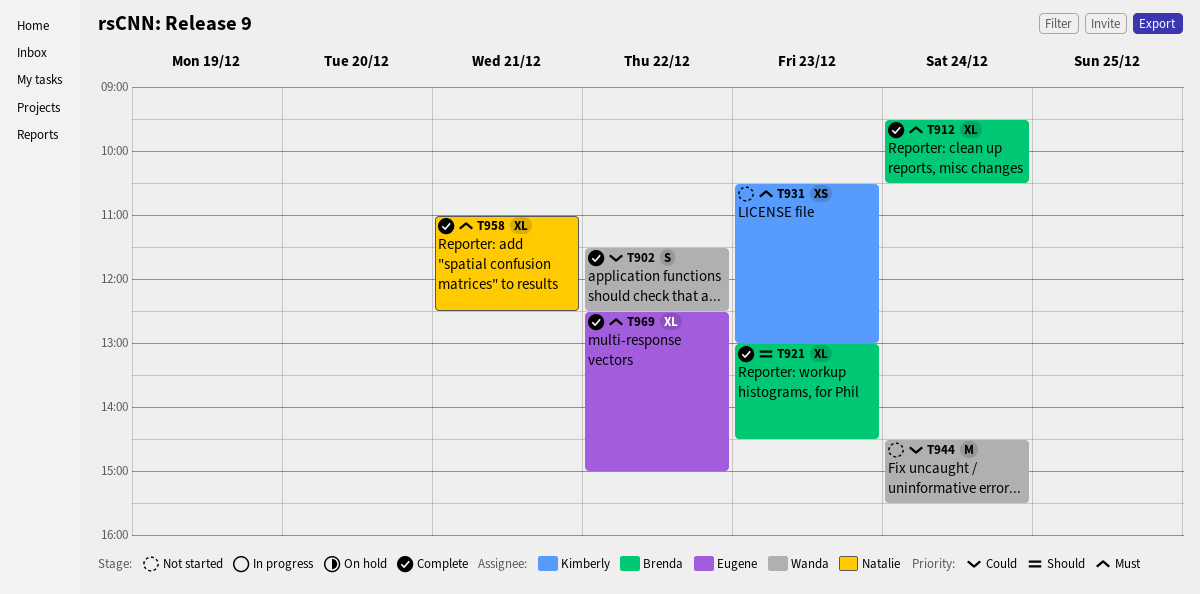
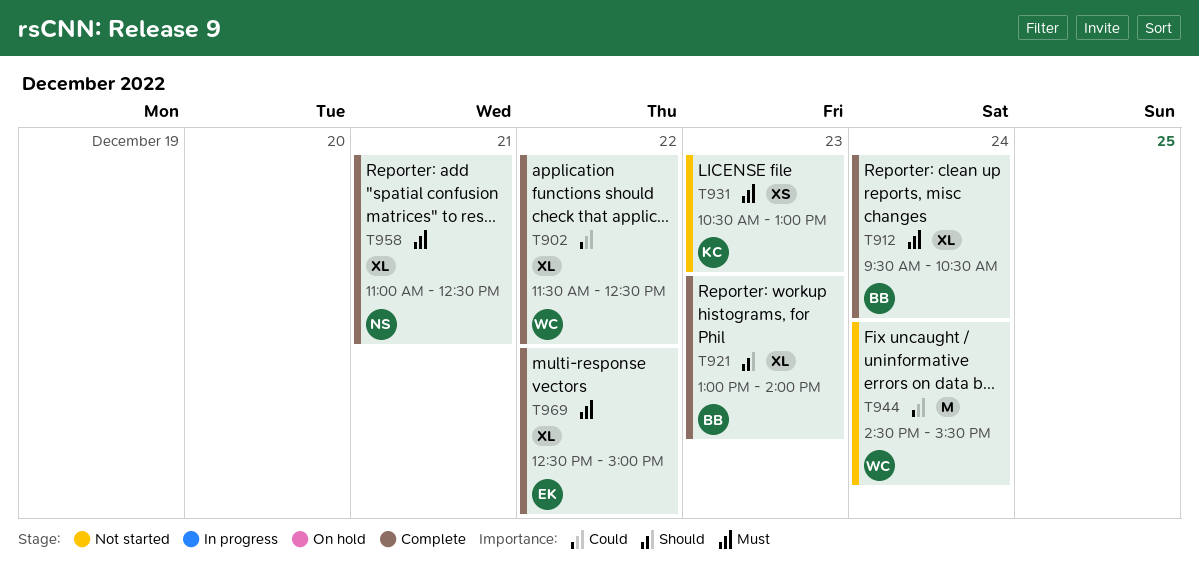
T902, estimate: S -> XL
T921, ends: 14:30 -> 14:00

